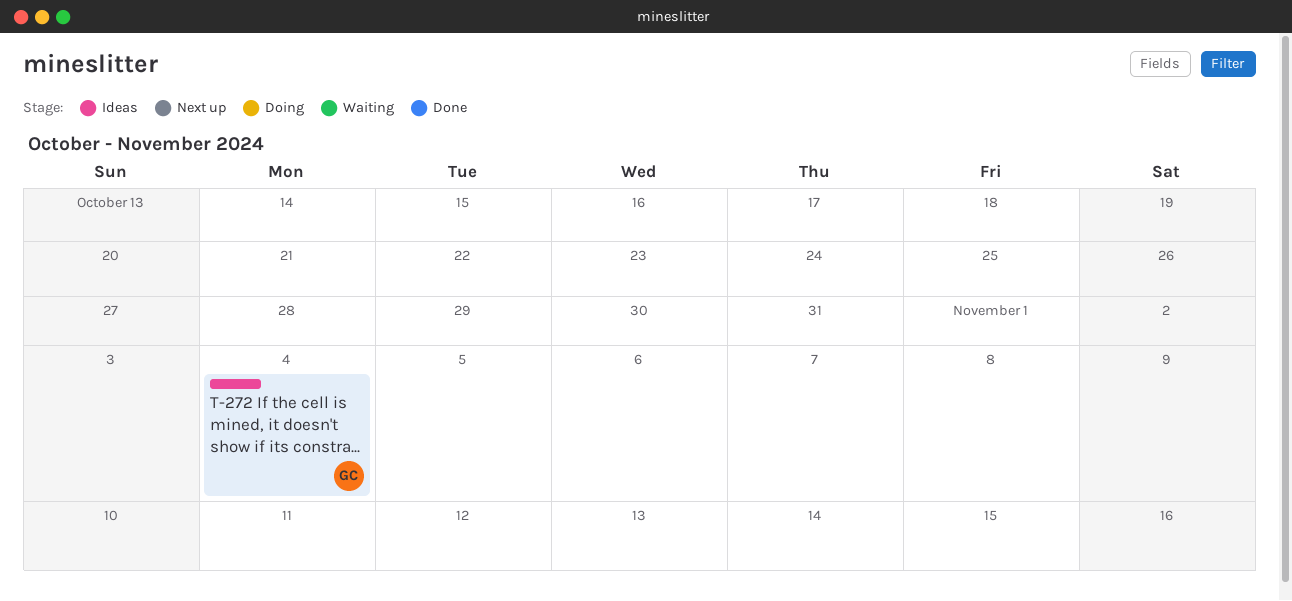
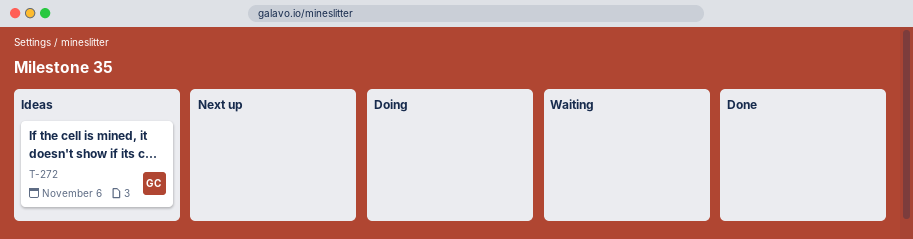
T-272, due: Nov 4 -> Nov 6

